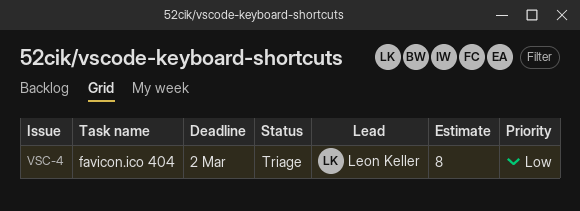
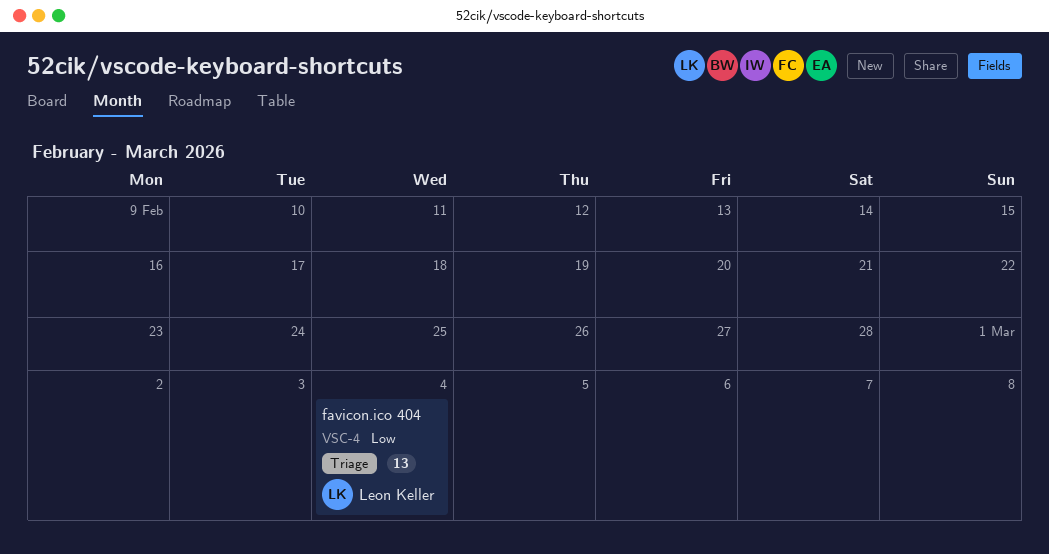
VSC-4, estimate: 8 -> 13
VSC-4, due: Mar 2 -> Mar 4

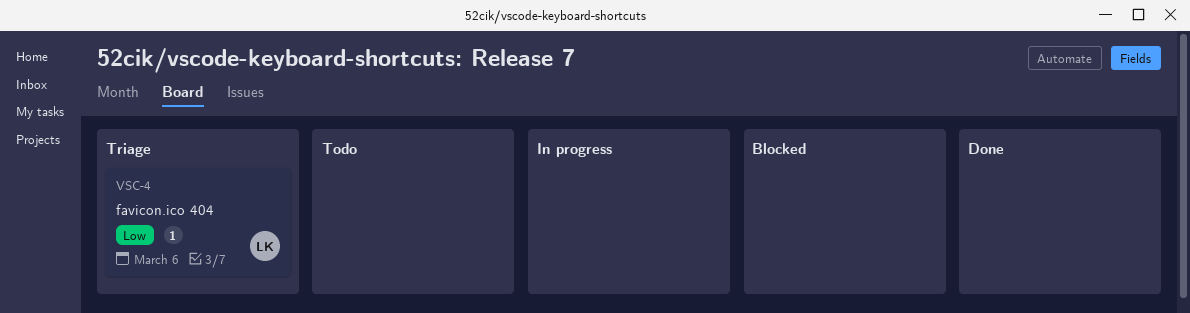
VSC-4, estimate: 13 -> 1
VSC-4, due: Mar 4 -> Mar 6

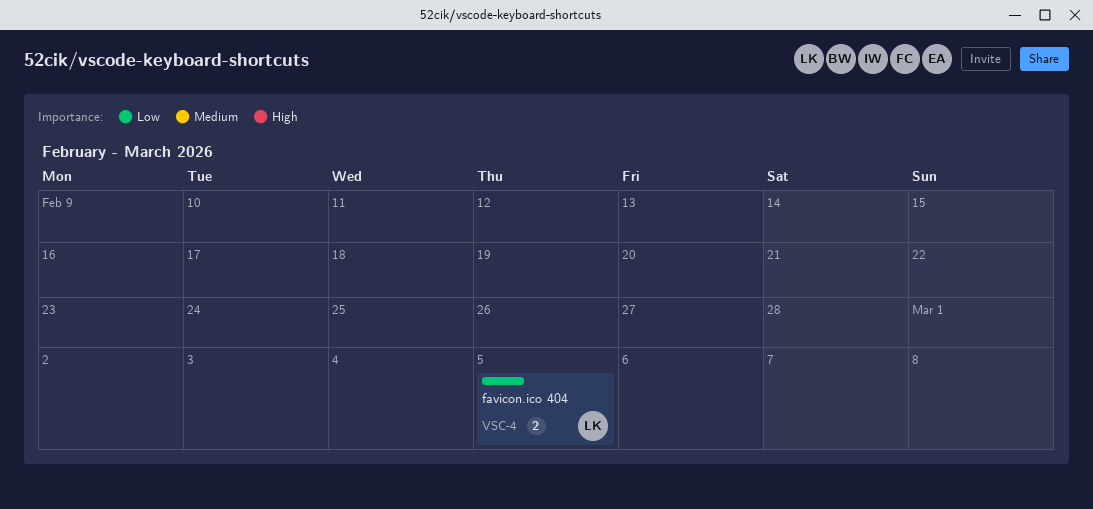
VSC-4, estimate: 1 -> 2
VSC-4, due: Mar 6 -> Mar 5

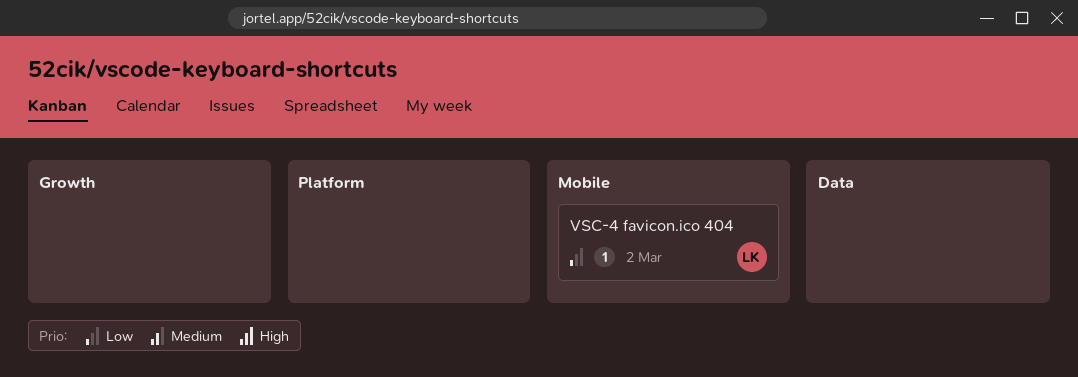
VSC-4, estimate: 2 -> 1
VSC-4, due: Mar 5 -> Mar 2

